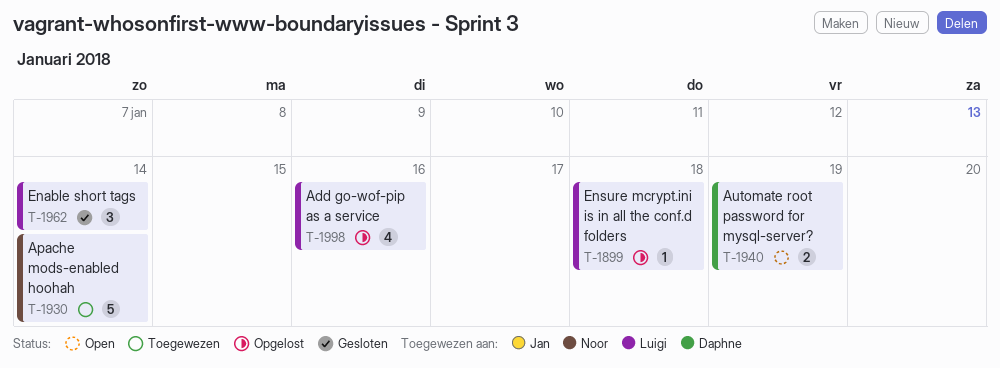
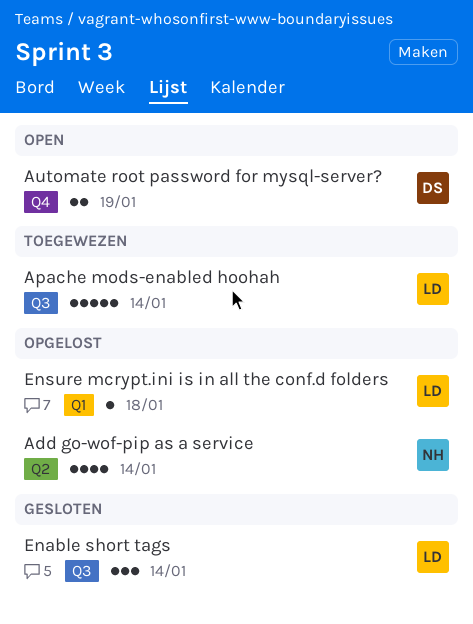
Add go-wof-pip as a service, owner: Luigi -> Noor
Add go-wof-pip as a service, due: Jan 16 -> Jan 14
Apache mods-enabled hoohah, owner: Noor -> Luigi

